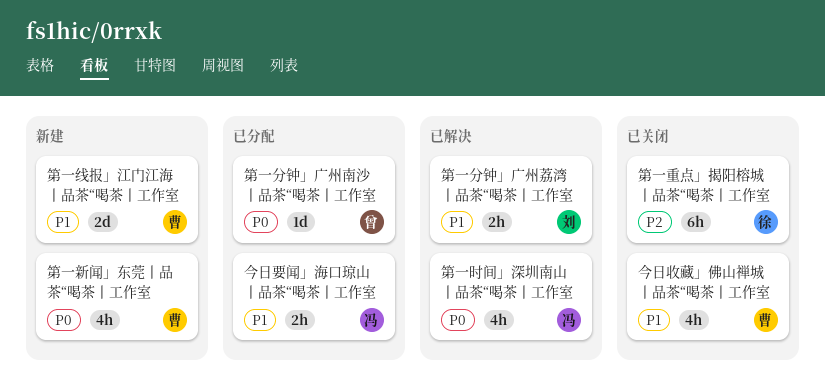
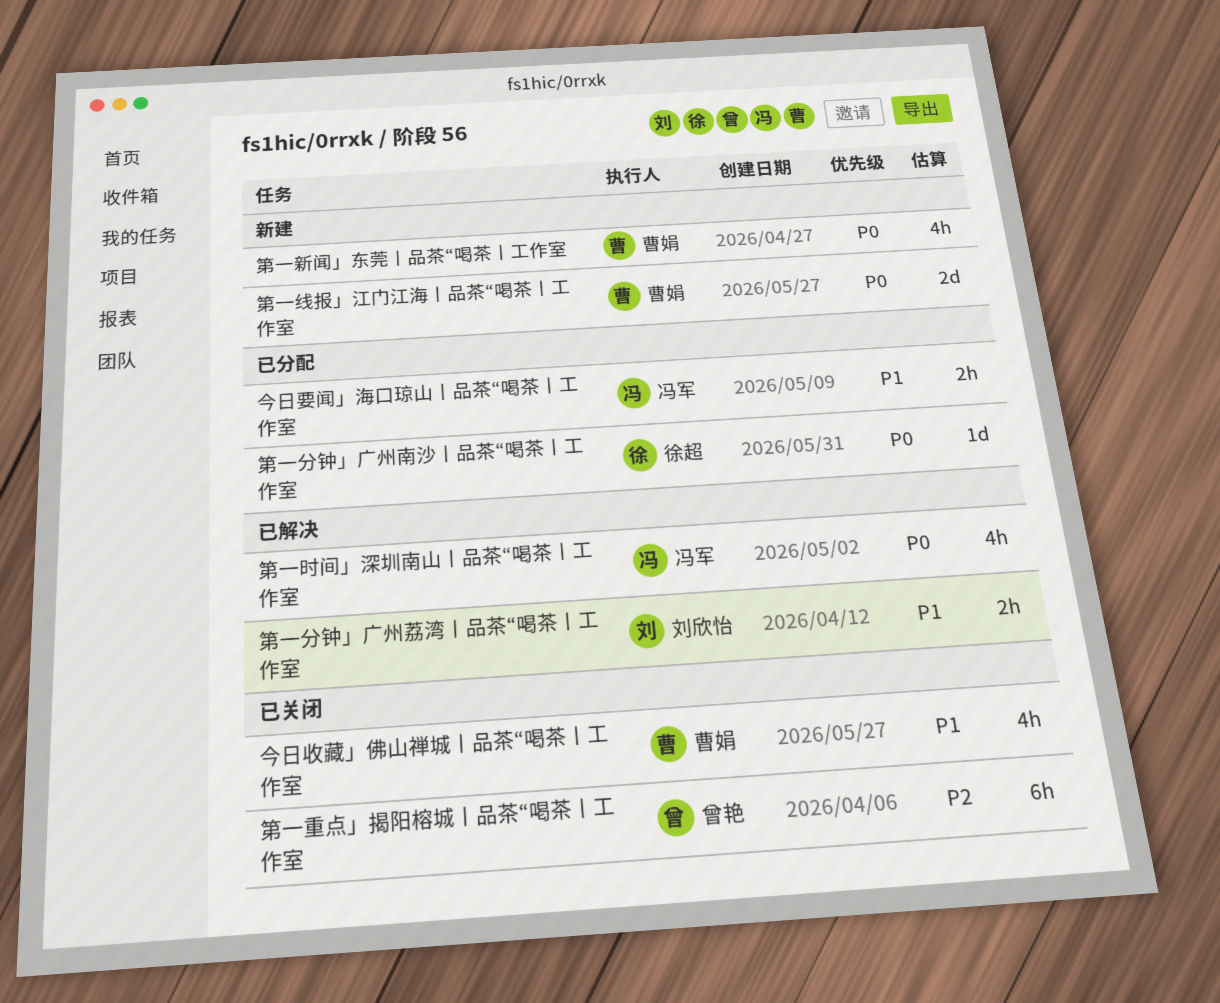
第一分钟」广州南沙丨品茶“喝茶丨工作室, owner: 曾艳 -> 徐超
第一线报」江门江海丨品茶“喝茶丨工作室, priority: P1 -> P0
第一重点」揭阳榕城丨品茶“喝茶丨工作室, owner: 徐超 -> 曾艳

